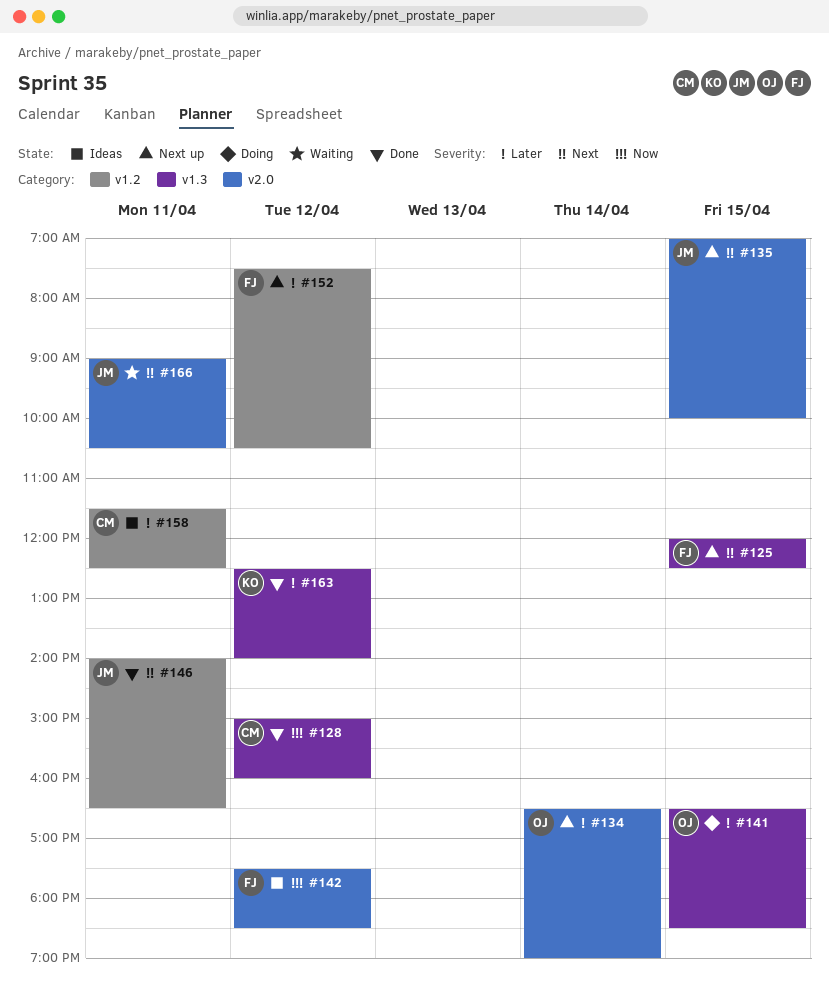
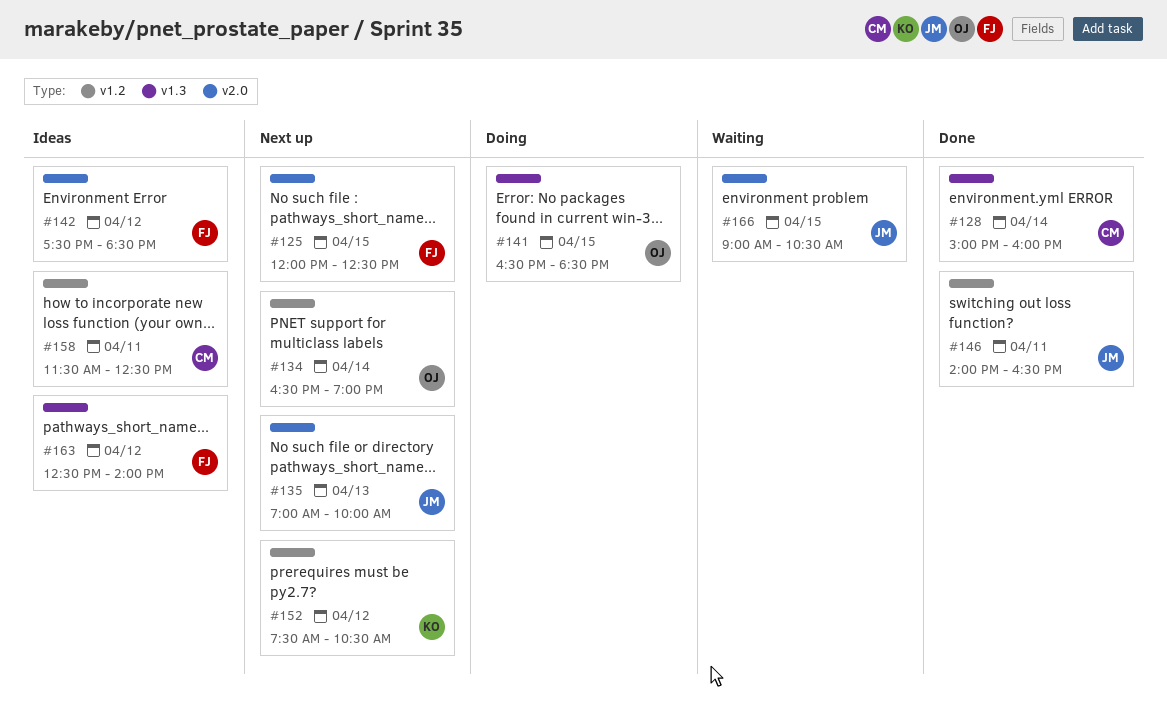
#125, label: v1.3 -> v2.0
#128, day: Apr 12 -> Apr 14
#134, label: v2.0 -> v1.2
#135, day: Apr 15 -> Apr 13
#152, owner: FJ -> KO
#163, status: Done -> Ideas
#163, owner: KO -> FJ
#166, day: Apr 11 -> Apr 15

